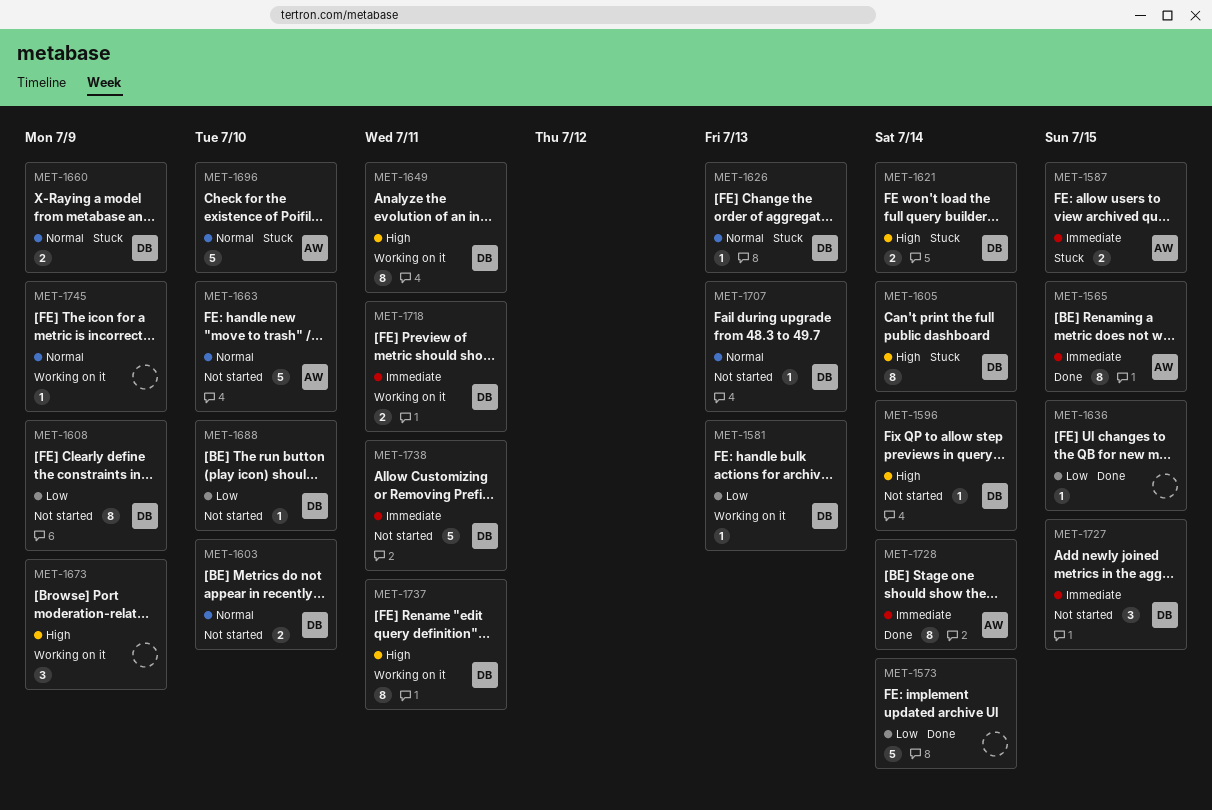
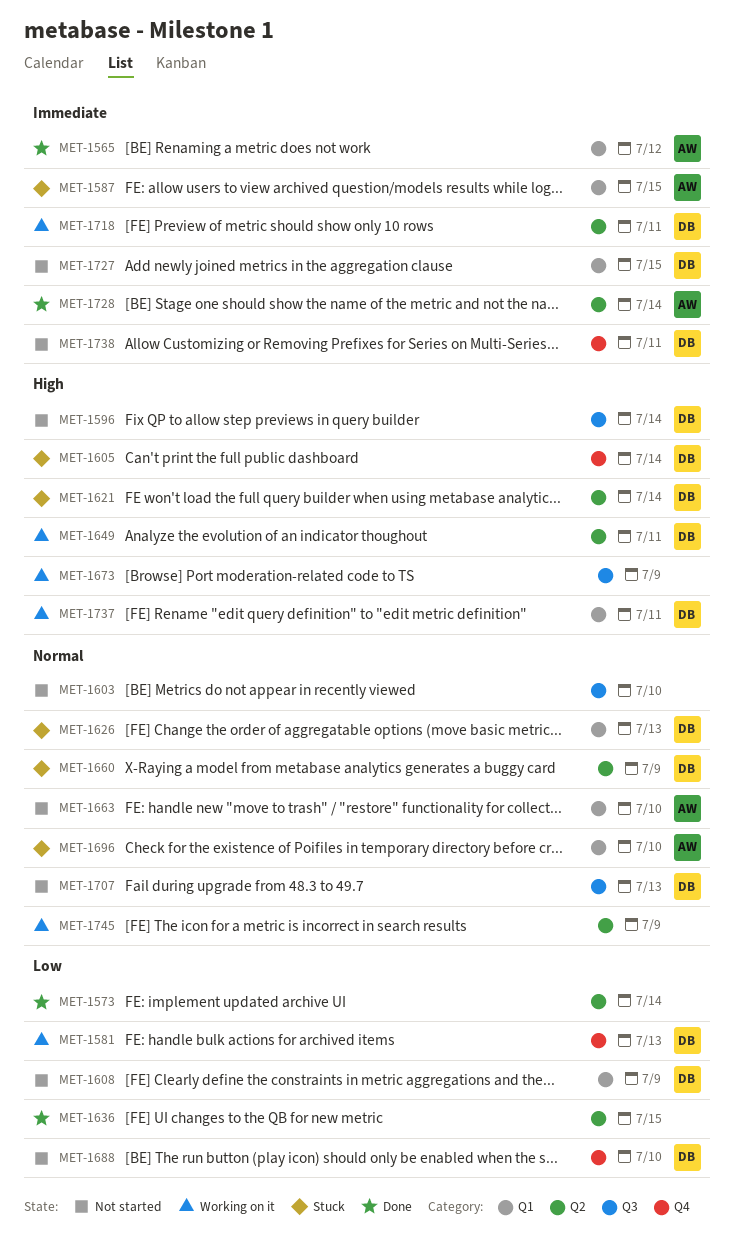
MET-1565, due: Jul 15 -> Jul 12
MET-1603, owner: DB -> none

